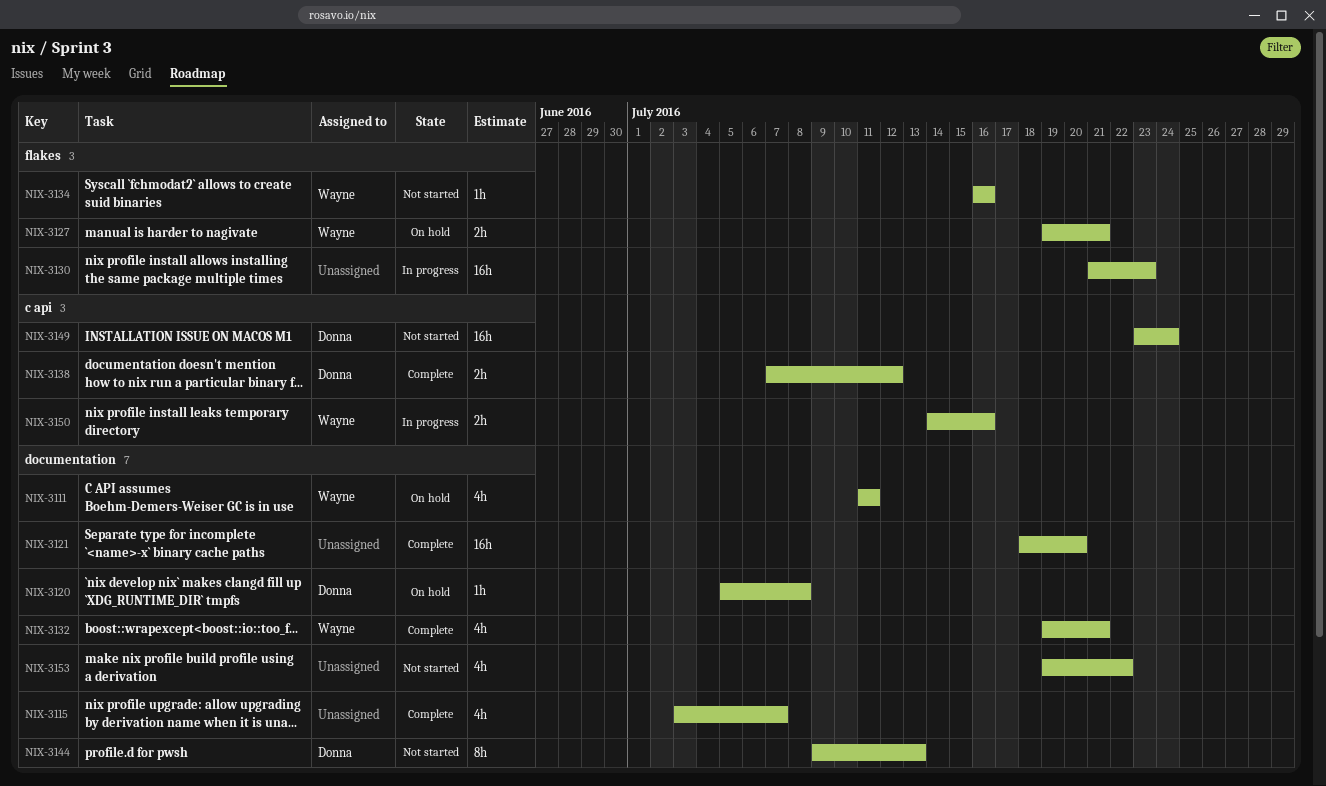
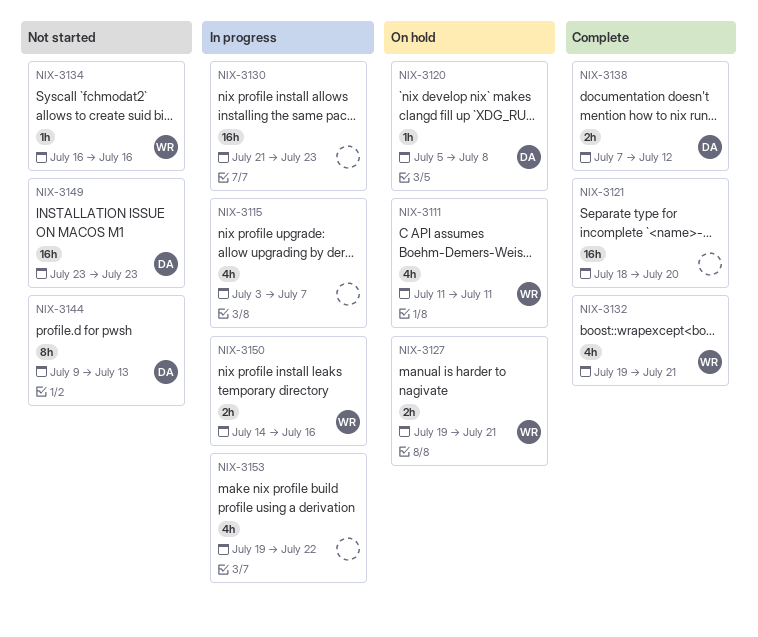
NIX-3115, status: Complete -> In progress
NIX-3149, due: Jul 24 -> Jul 23
NIX-3153, status: Not started -> In progress

